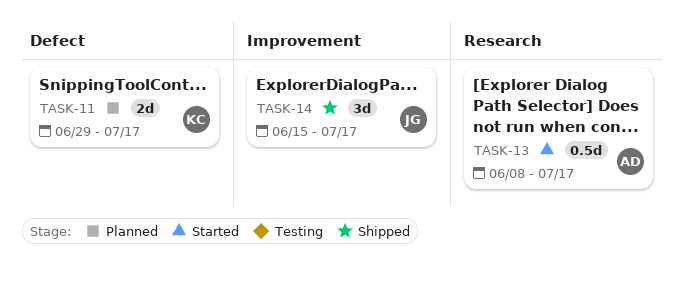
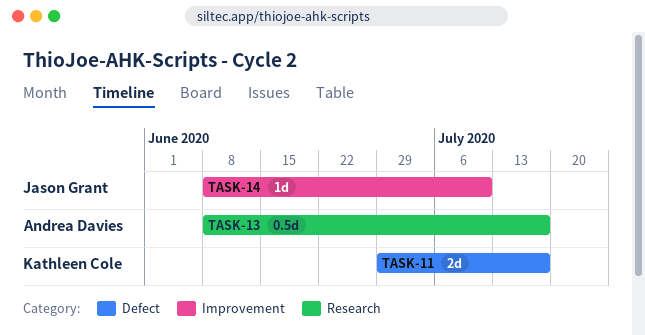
TASK-14, estimate: 3d -> 1d
TASK-14, start: Jun 15 -> Jun 8
TASK-14, due: Jul 17 -> Jul 10

